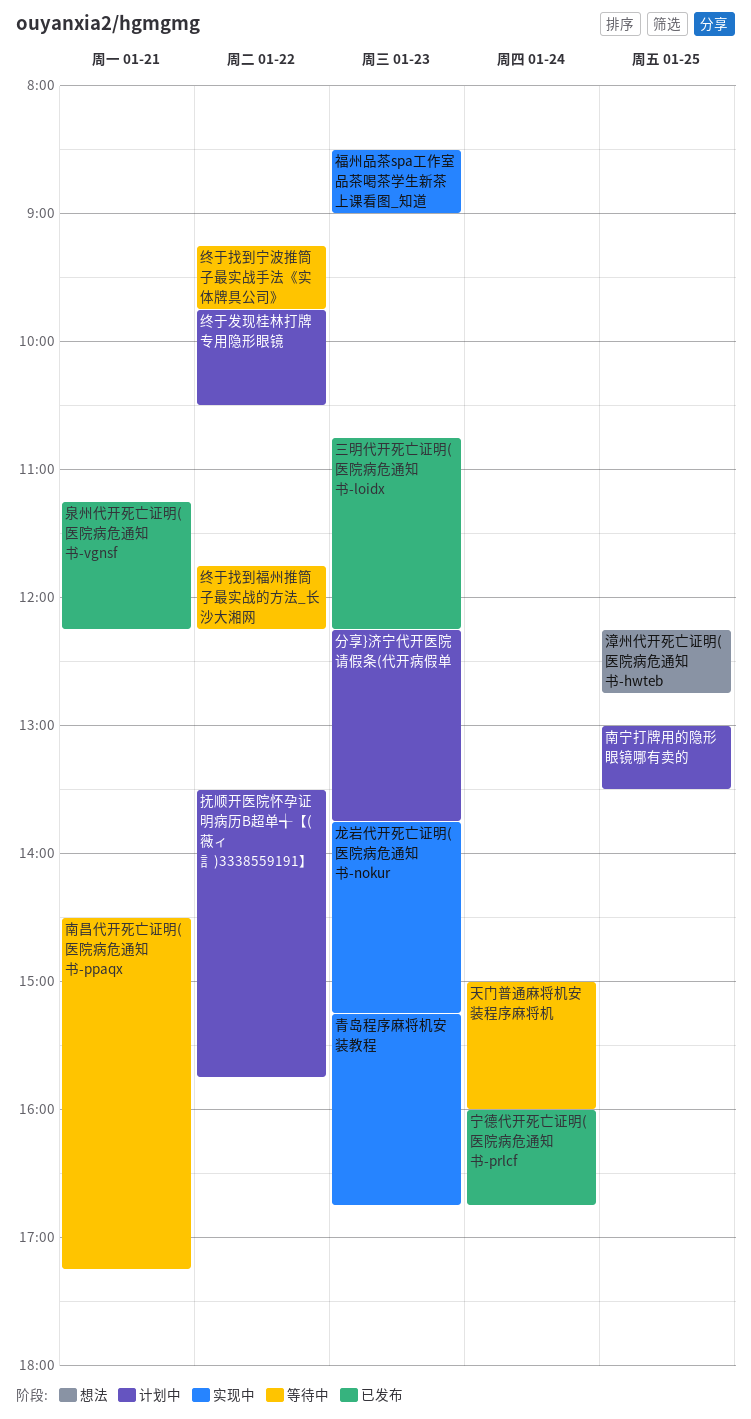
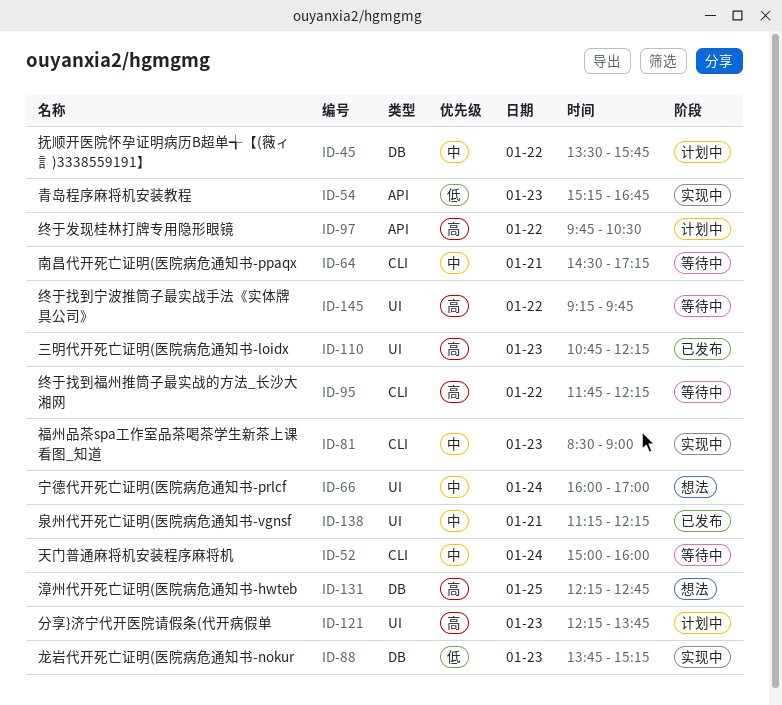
南宁打牌用的隐形眼镜哪有卖的: present -> none
宁德代开死亡证明(医院病危通知书-prlcf, status: 已发布 -> 想法
宁德代开死亡证明(医院病危通知书-prlcf, ends: 16:45 -> 17:00

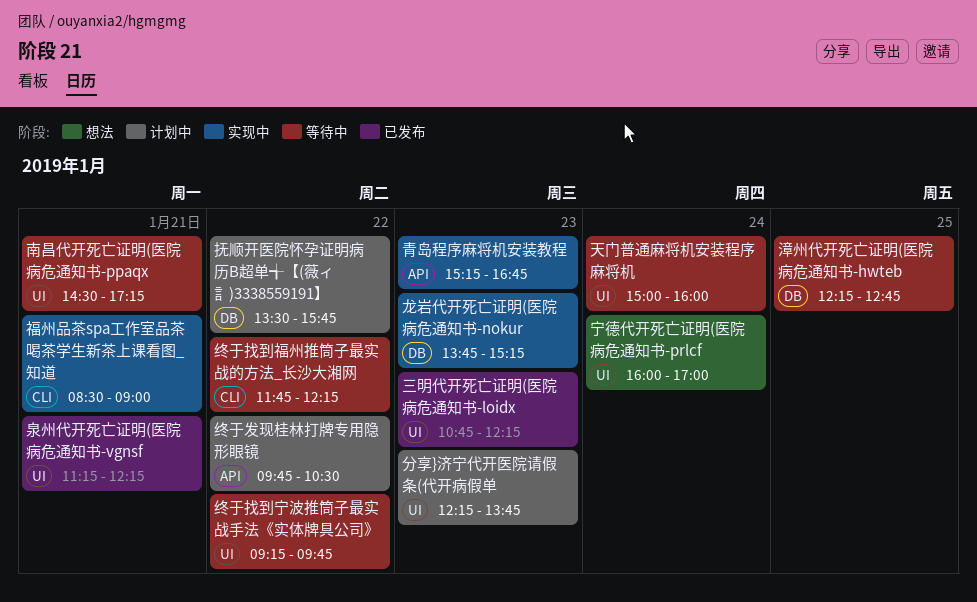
南昌代开死亡证明(医院病危通知书-ppaqx, label: CLI -> UI
天门普通麻将机安装程序麻将机, label: CLI -> UI
漳州代开死亡证明(医院病危通知书-hwteb, status: 想法 -> 等待中
福州品茶spa工作室品茶喝茶学生新茶上课看图_知道, day: Jan 23 -> Jan 21

